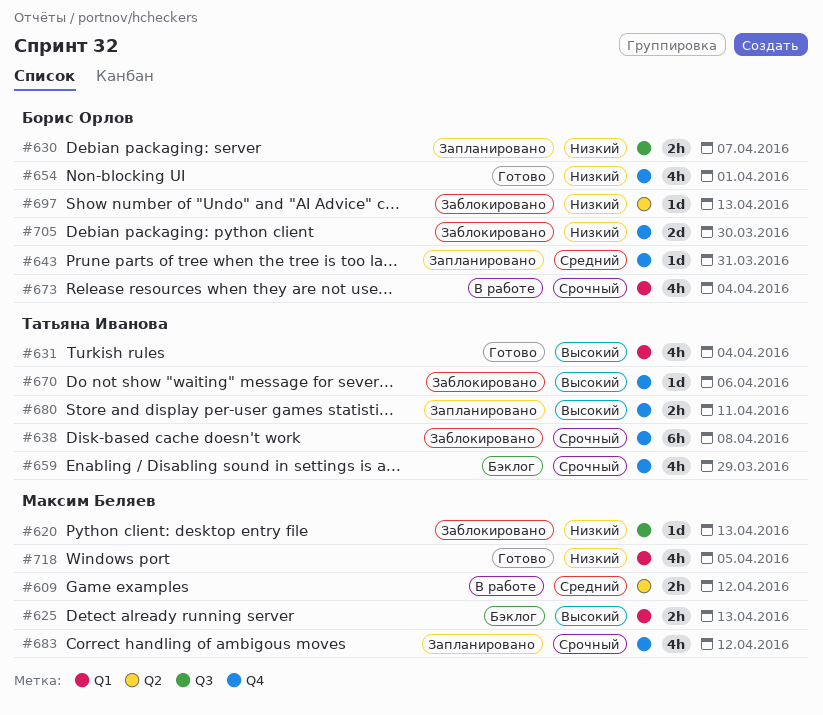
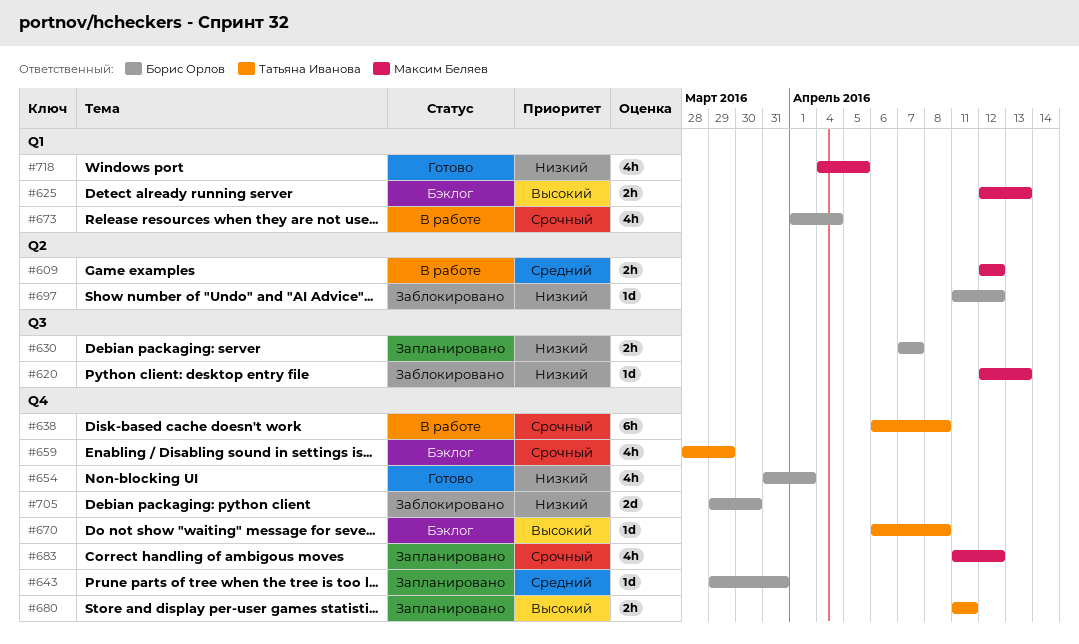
#631: present -> none
#638, status: Заблокировано -> В работе
#670, status: Заблокировано -> Бэклог
#670, due: Apr 6 -> Apr 8
#697, due: Apr 13 -> Apr 12

